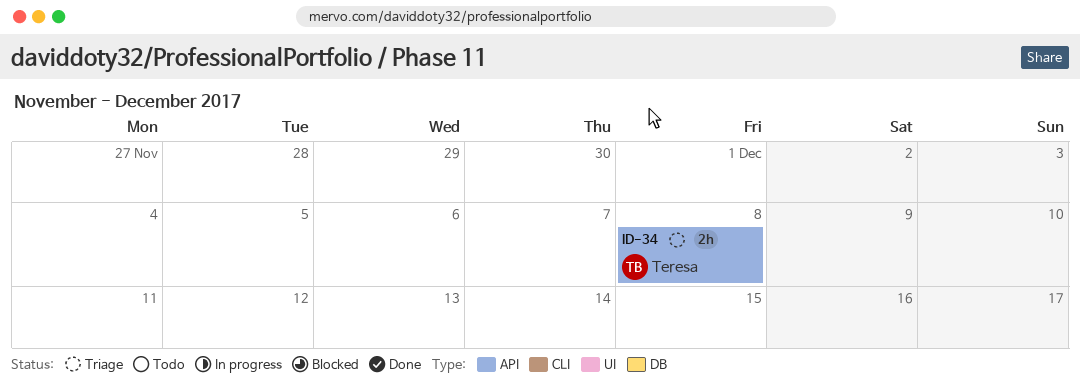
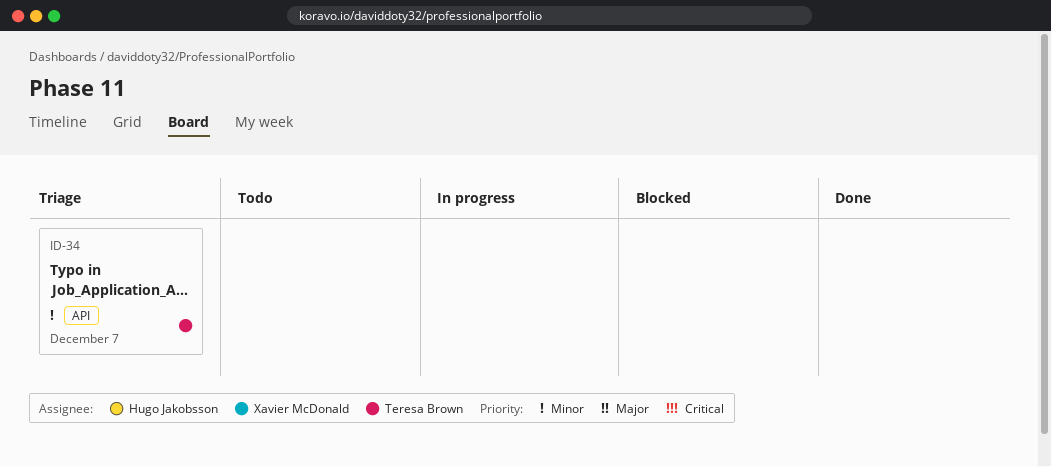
ID-34, due: Dec 8 -> Dec 7

